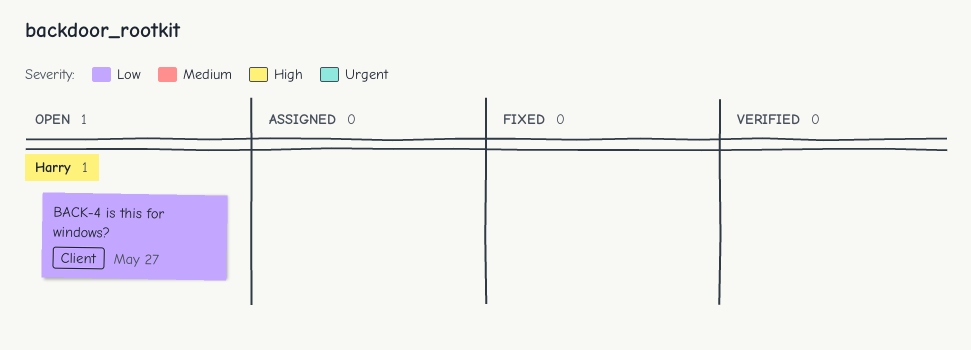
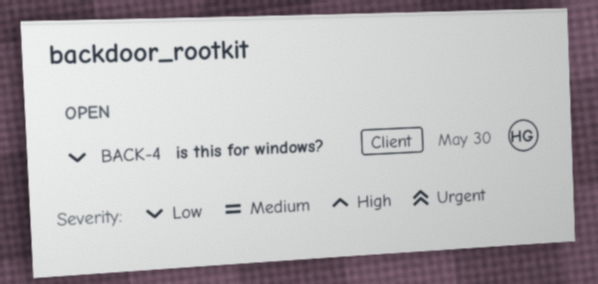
BACK-4, due: May 27 -> May 30

